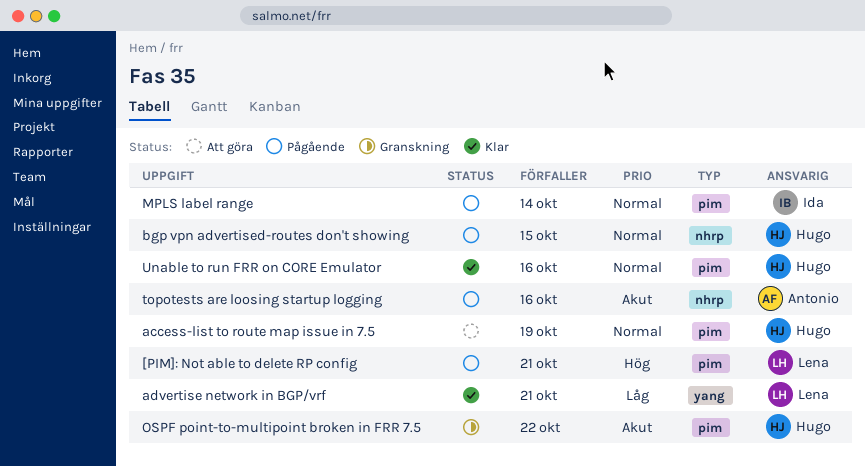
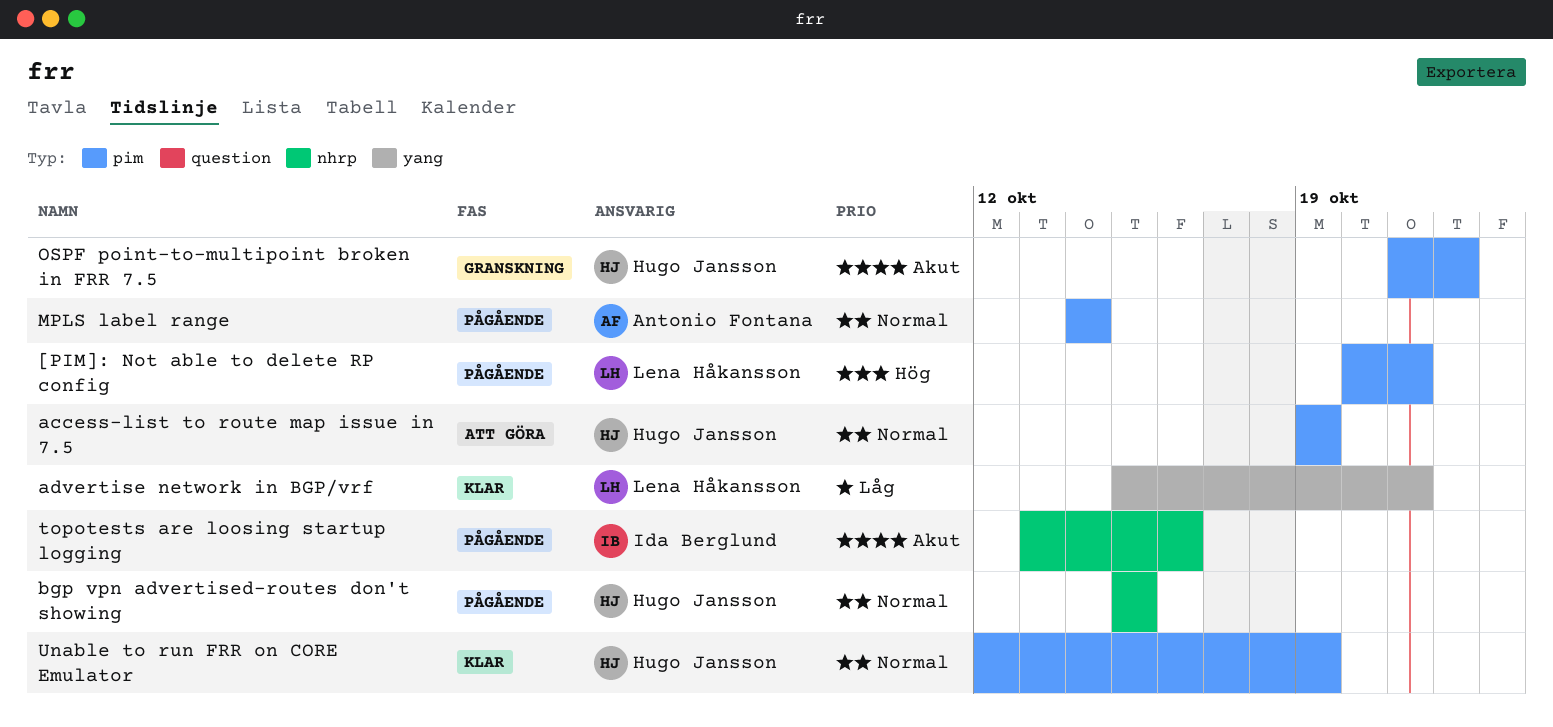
MPLS label range, owner: Ida Berglund -> Antonio Fontana
topotests are loosing startup logging, owner: Antonio Fontana -> Ida Berglund
Unable to run FRR on CORE Emulator, due: Oct 16 -> Oct 19

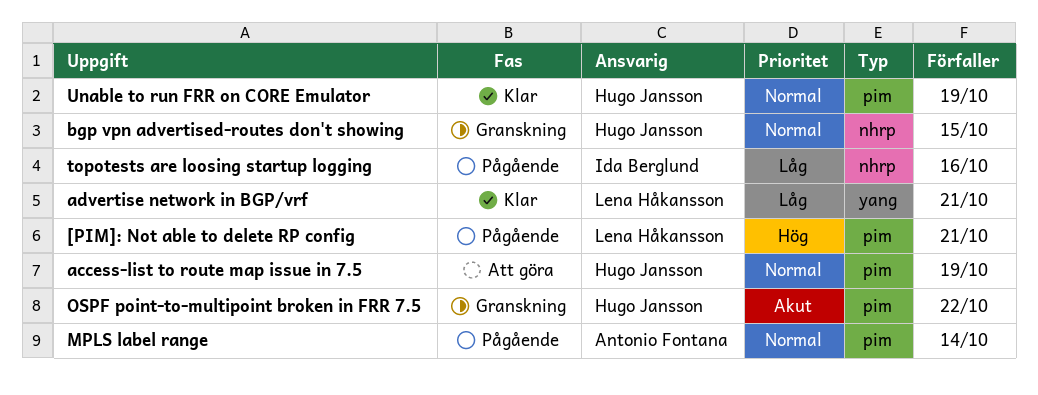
bgp vpn advertised-routes don't showing, status: Pågående -> Granskning
topotests are loosing startup logging, priority: Akut -> Låg

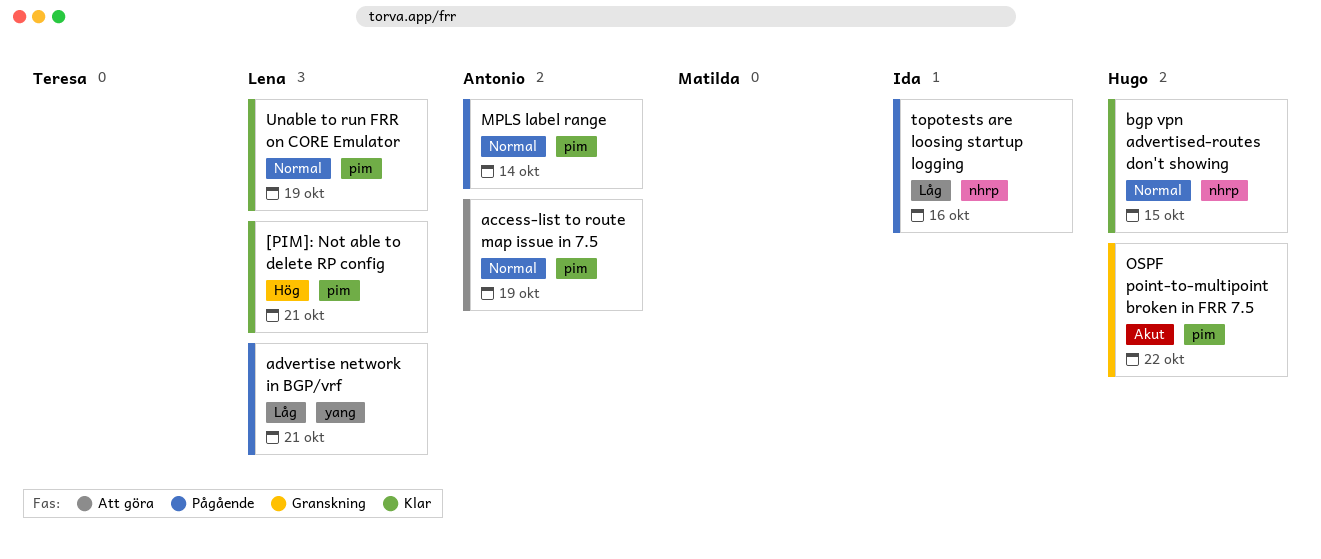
[PIM]: Not able to delete RP config, status: Pågående -> Klar
access-list to route map issue in 7.5, owner: Hugo Jansson -> Antonio Fontana
advertise network in BGP/vrf, status: Klar -> Pågående
bgp vpn advertised-routes don't showing, status: Granskning -> Klar
Unable to run FRR on CORE Emulator, owner: Hugo Jansson -> Lena Håkansson

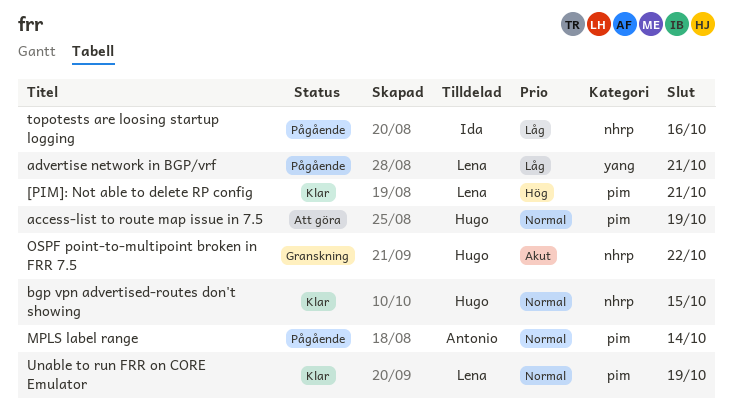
access-list to route map issue in 7.5, owner: Antonio -> Hugo
OSPF point-to-multipoint broken in FRR 7.5, label: pim -> nhrp

